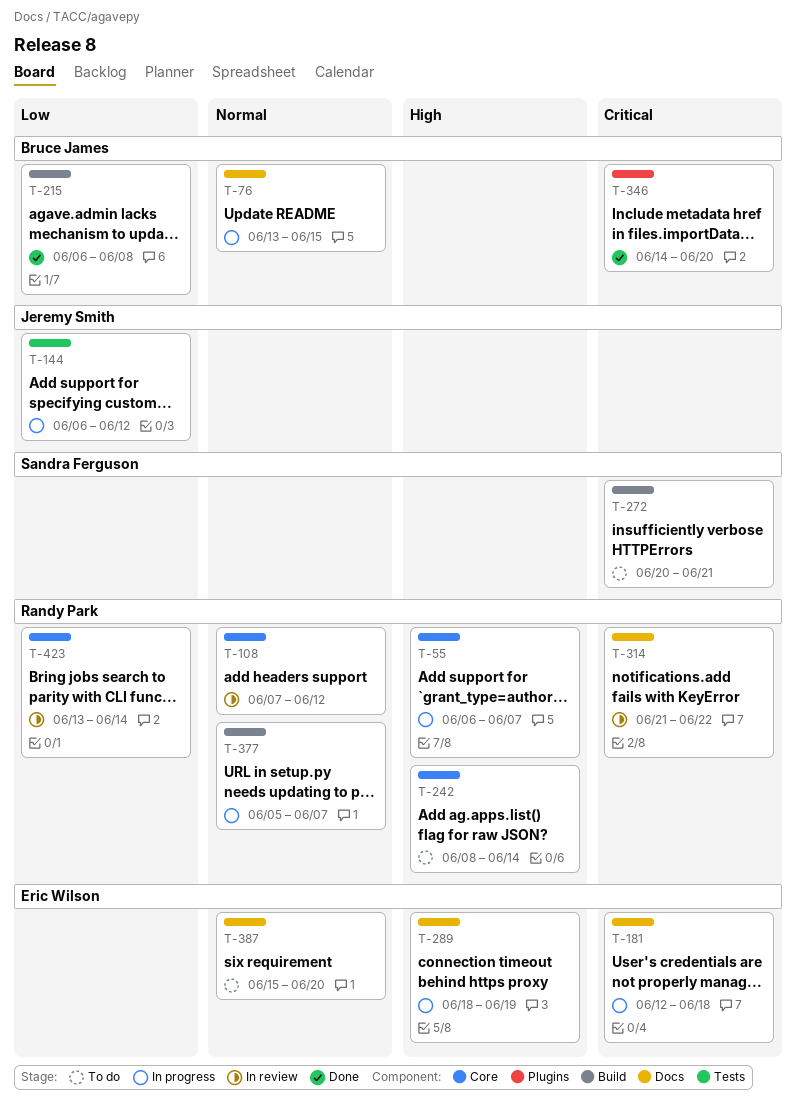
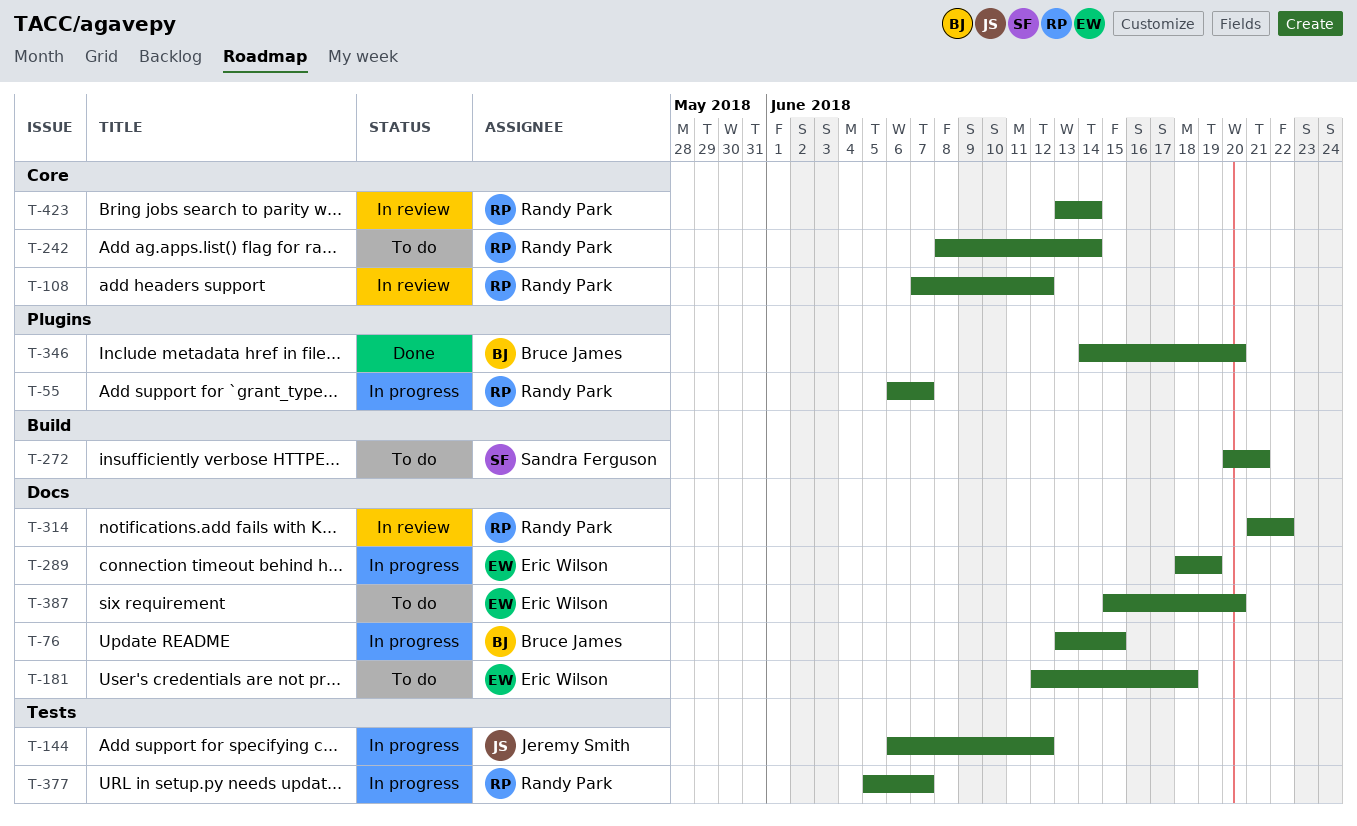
T-55, label: Core -> Plugins
T-181, status: In progress -> To do
T-215: present -> none
T-377, label: Build -> Tests

